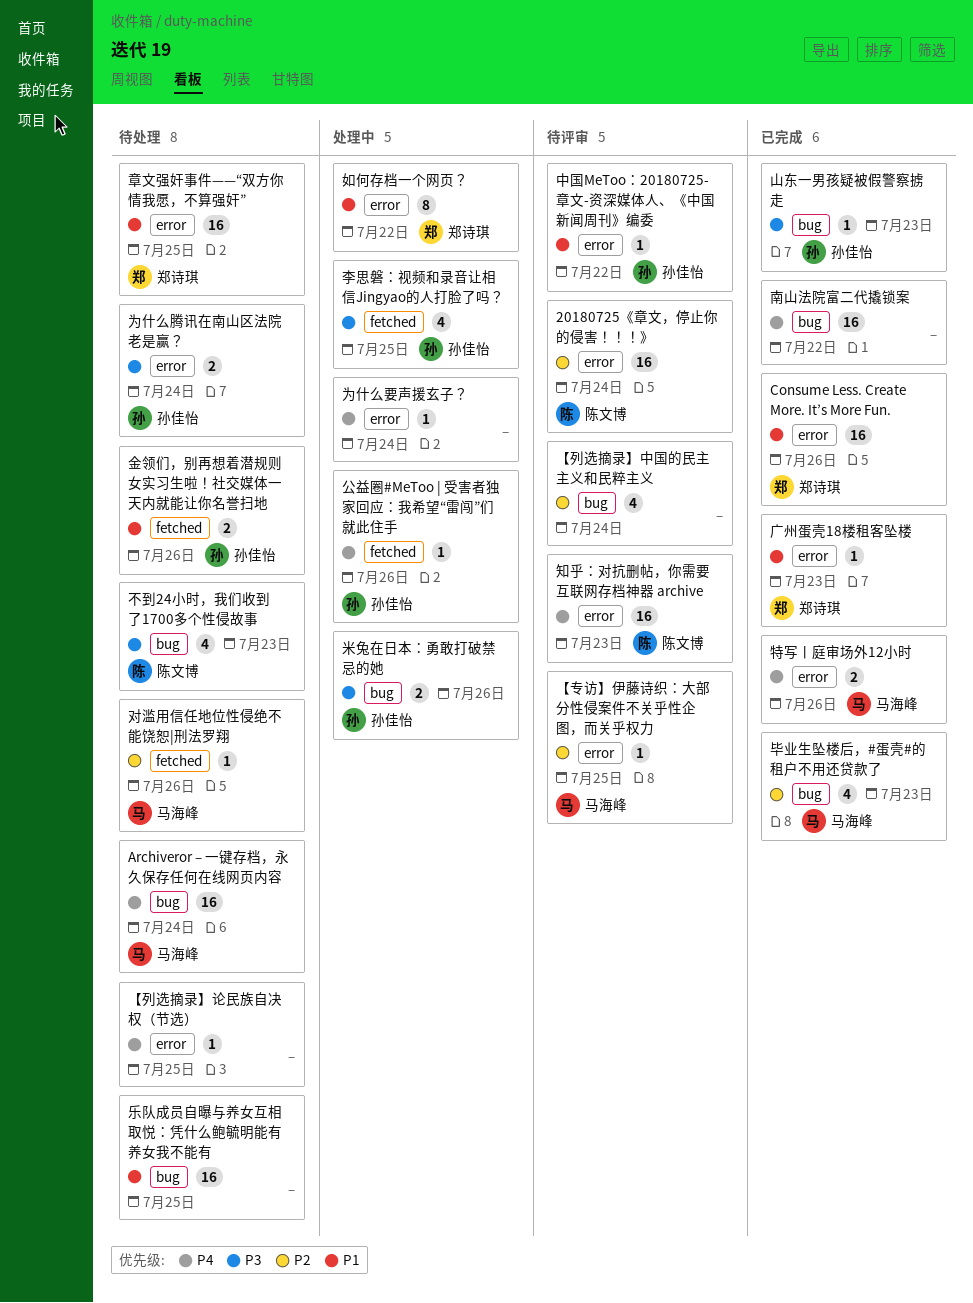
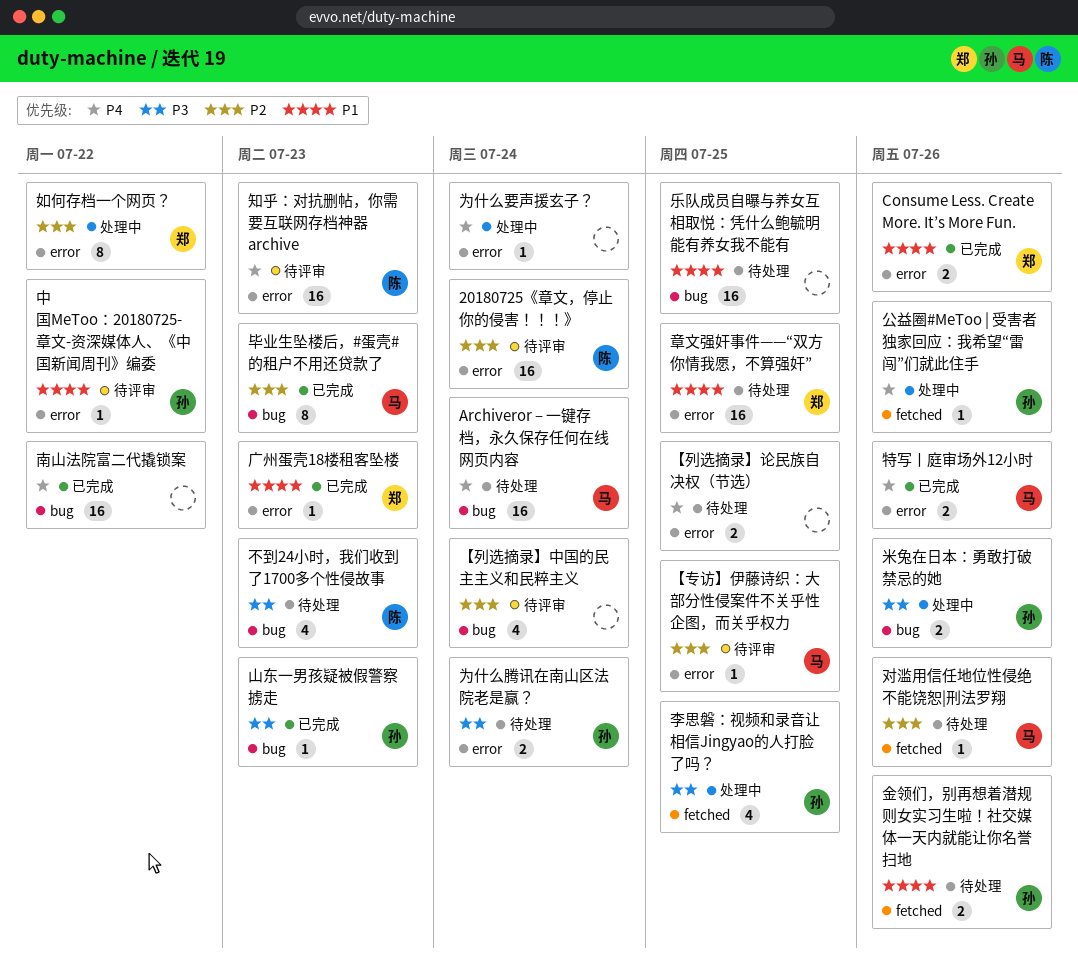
Consume Less. Create More. It’s More Fun., estimate: 16 -> 2
【列选摘录】论民族自决权（节选）, estimate: 1 -> 2
如何存档一个网页？, priority: P1 -> P2
毕业生坠楼后，#蛋壳#的租户不用还贷款了, estimate: 4 -> 8

